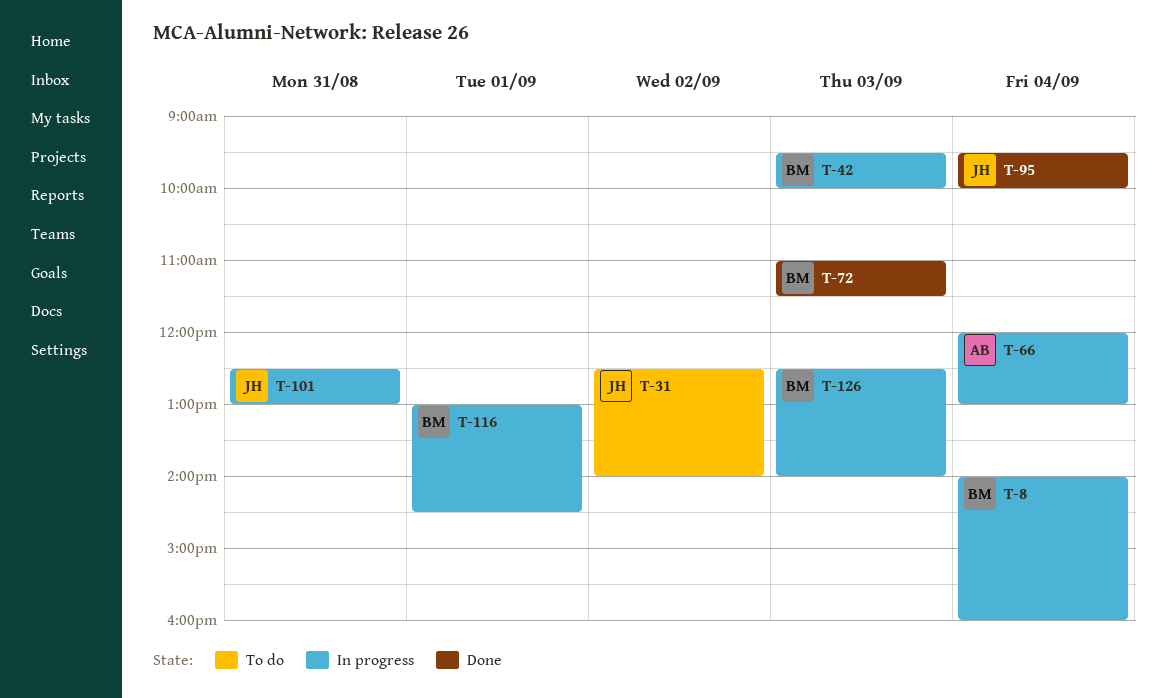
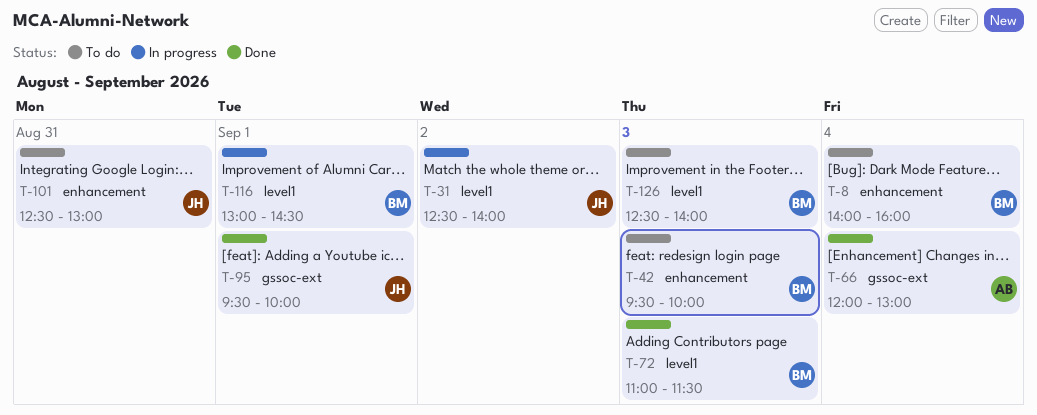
T-8, status: In progress -> To do
T-31, status: To do -> In progress
T-42, status: In progress -> To do
T-66, status: In progress -> Done
T-95, day: Sep 4 -> Sep 1
T-101, status: In progress -> To do
T-126, status: In progress -> To do

